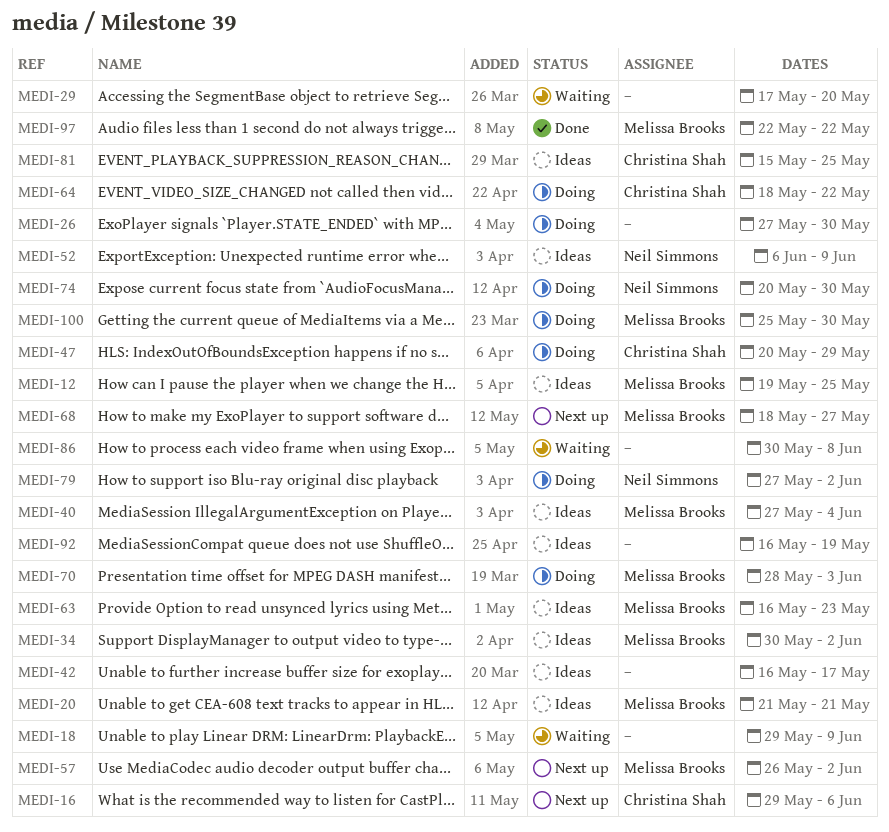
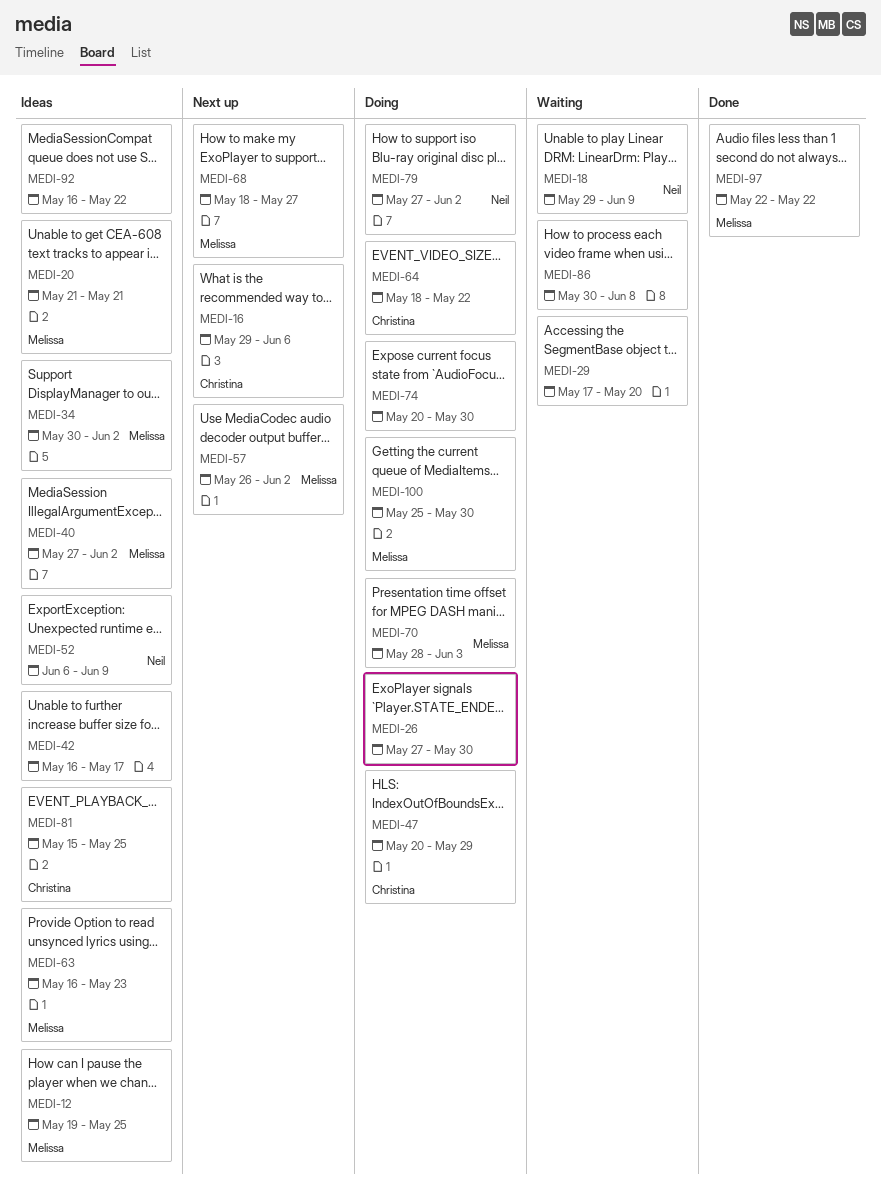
MEDI-18, owner: none -> Neil Simmons
MEDI-40, due: Jun 4 -> Jun 2
MEDI-74, owner: Neil Simmons -> none
MEDI-92, due: May 19 -> May 22

